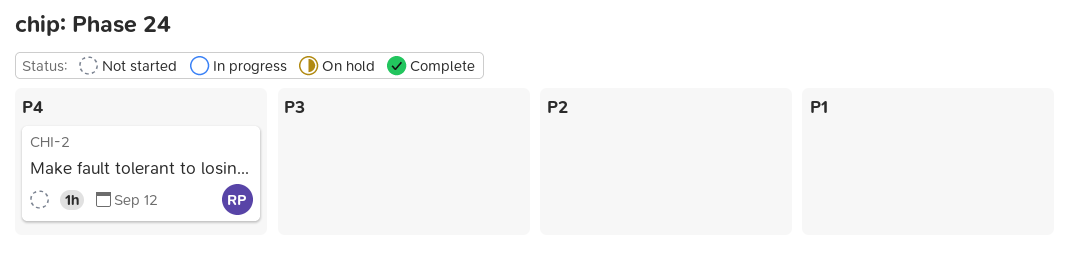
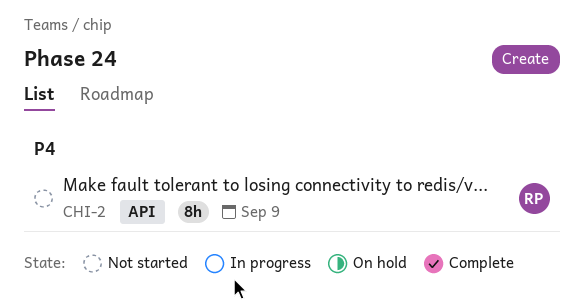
CHI-2, estimate: 1h -> 8h
CHI-2, due: Sep 12 -> Sep 9

